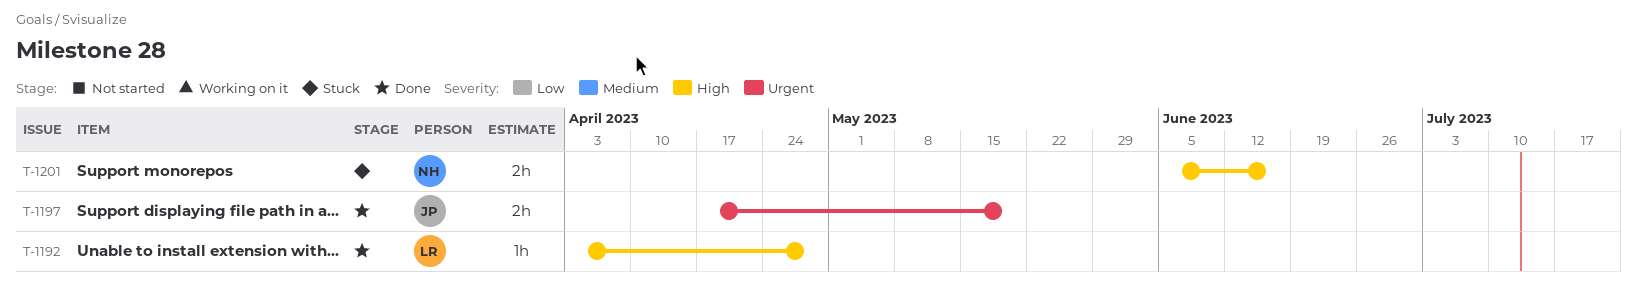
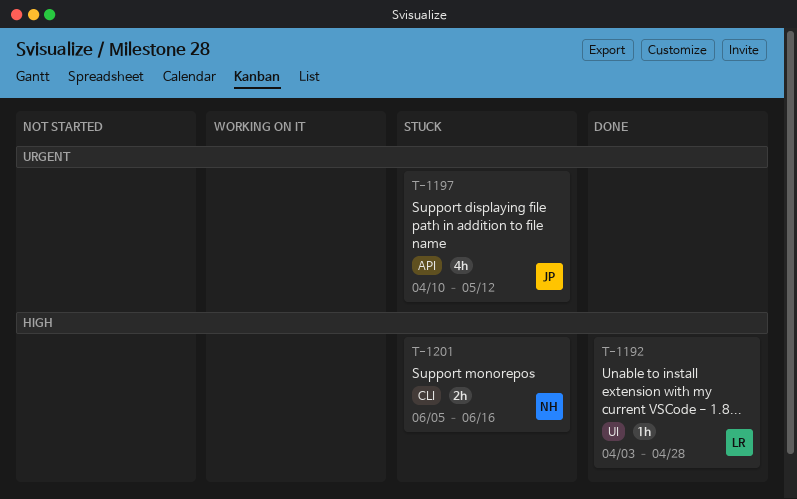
T-1197, status: Done -> Stuck
T-1197, estimate: 2h -> 4h
T-1197, start: Apr 17 -> Apr 10
T-1197, due: May 19 -> May 12

